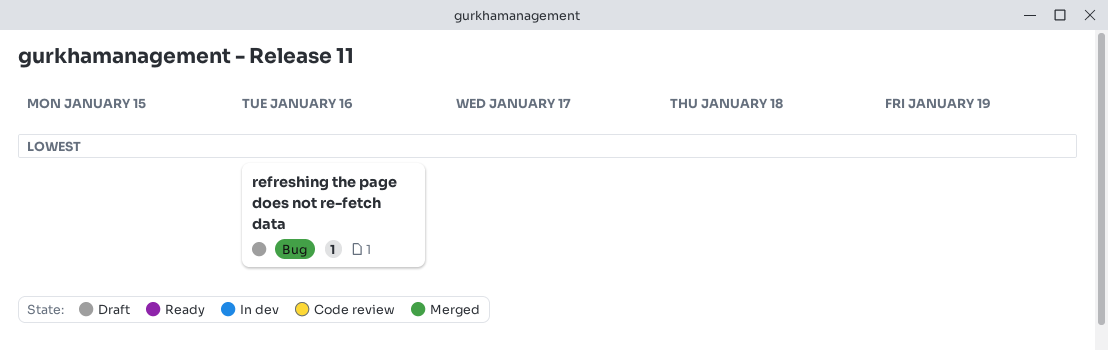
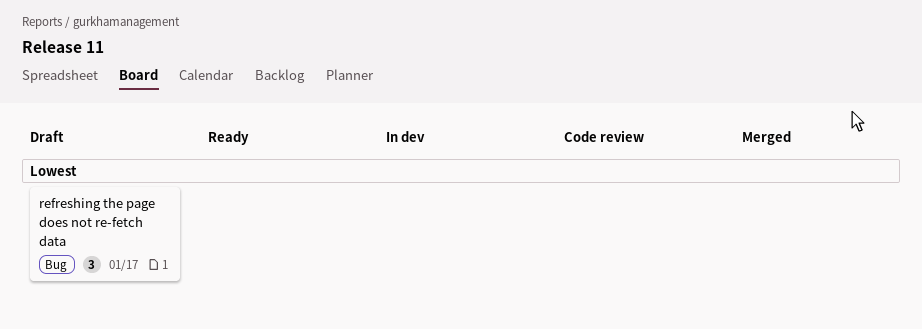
refreshing the page does not re-fetch data, estimate: 1 -> 3
refreshing the page does not re-fetch data, due: Jan 16 -> Jan 17

